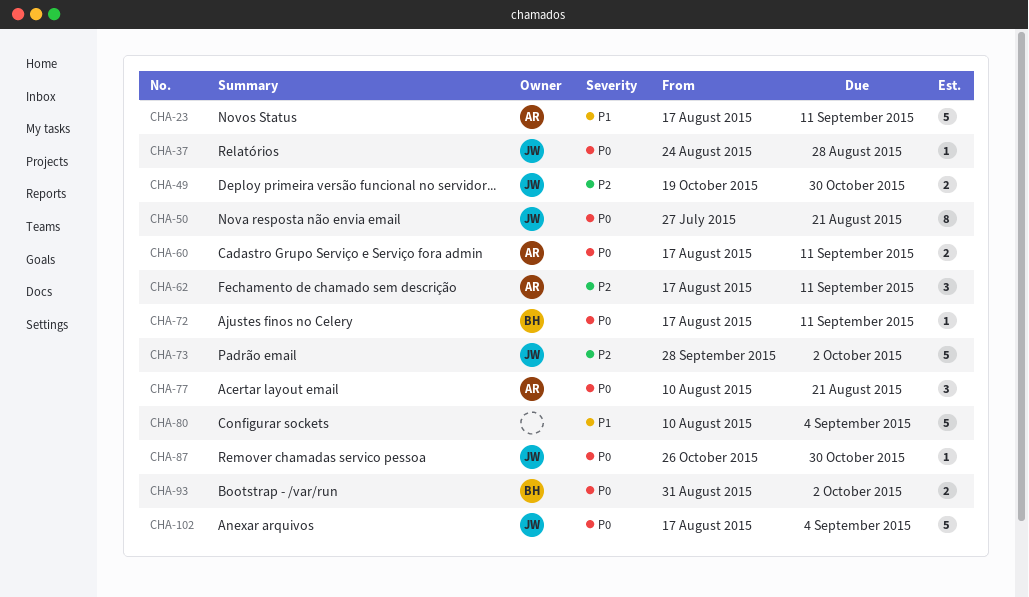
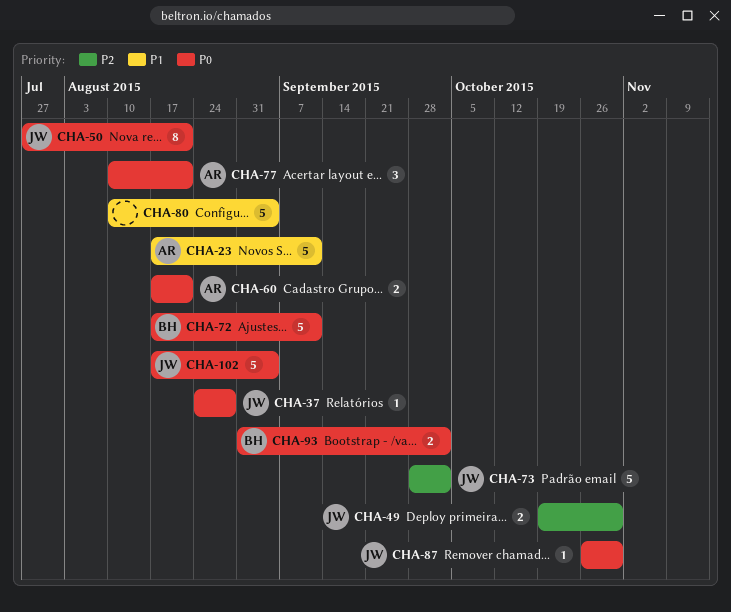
CHA-60, due: Sep 11 -> Aug 21
CHA-62: present -> none
CHA-72, estimate: 1 -> 5

